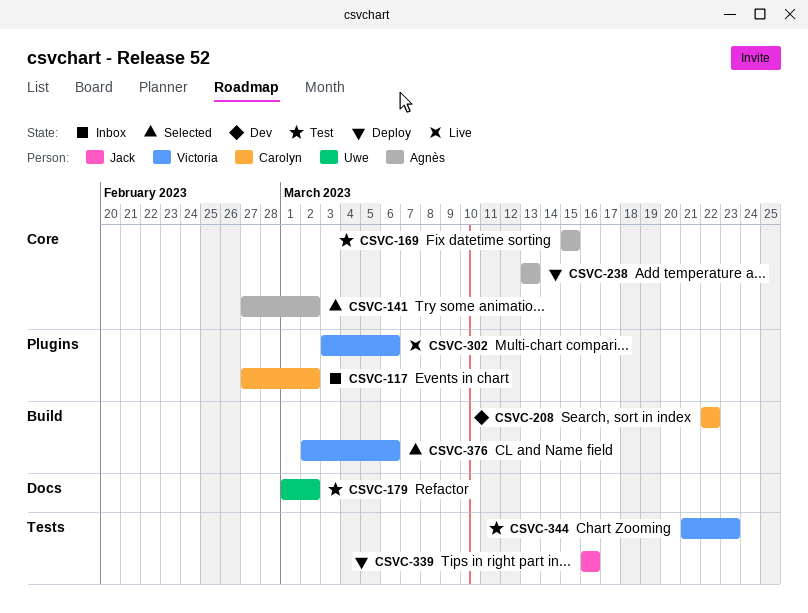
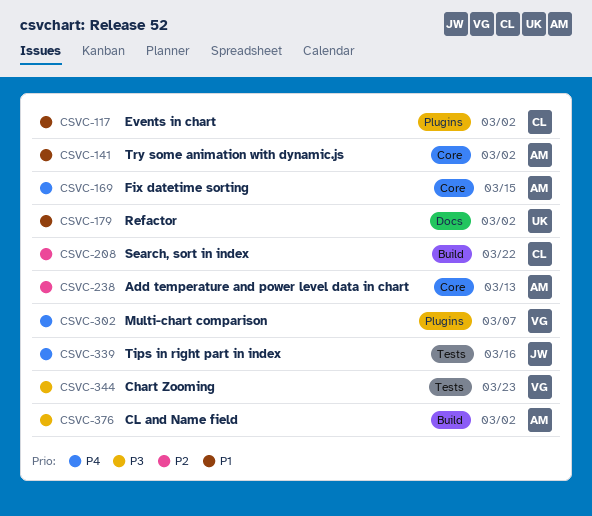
CSVC-302, due: Mar 6 -> Mar 7
CSVC-376, owner: Victoria -> Agnès
CSVC-376, due: Mar 6 -> Mar 2

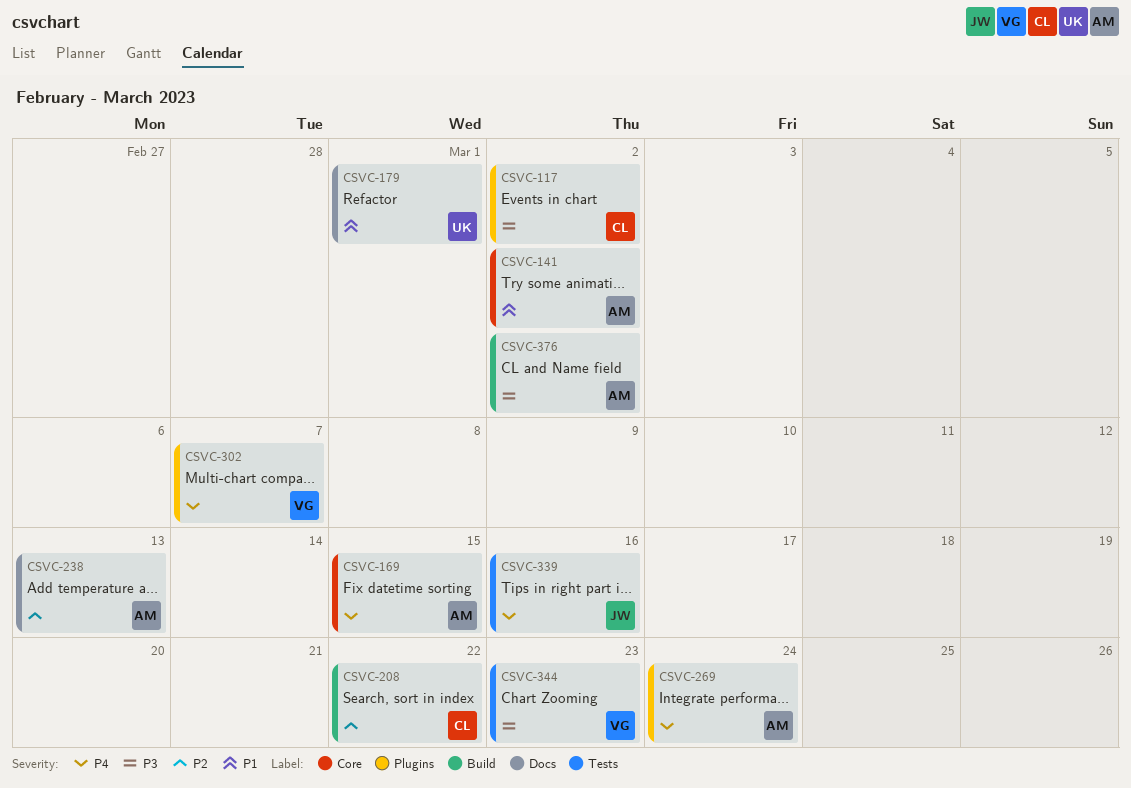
CSVC-117, priority: P1 -> P3
CSVC-179, due: Mar 2 -> Mar 1
CSVC-238, label: Core -> Docs
CSVC-269: none -> present

